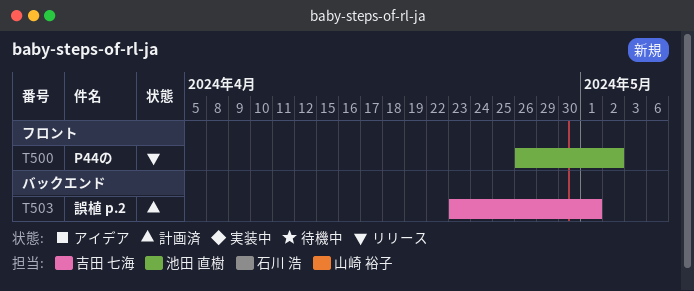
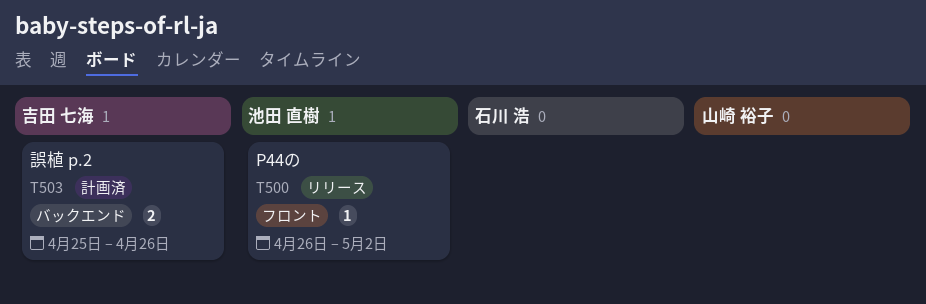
T503, start: Apr 23 -> Apr 25
T503, due: May 1 -> Apr 26

